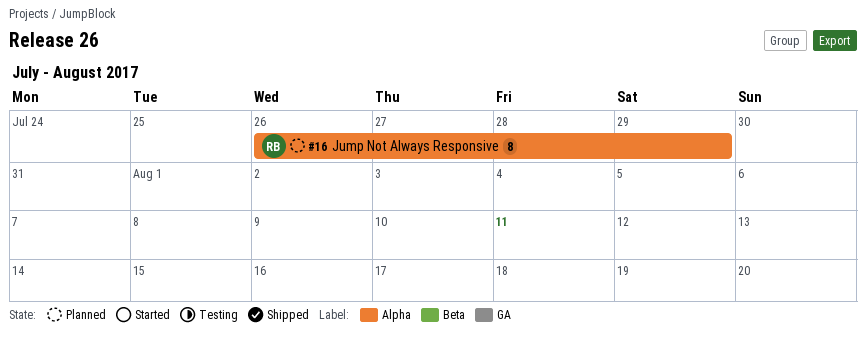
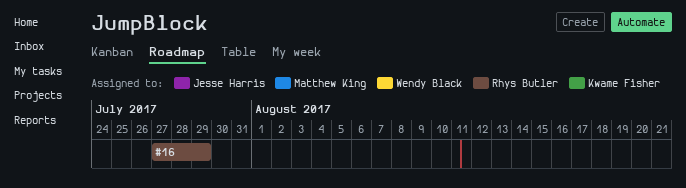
#16, start: Jul 26 -> Jul 27

